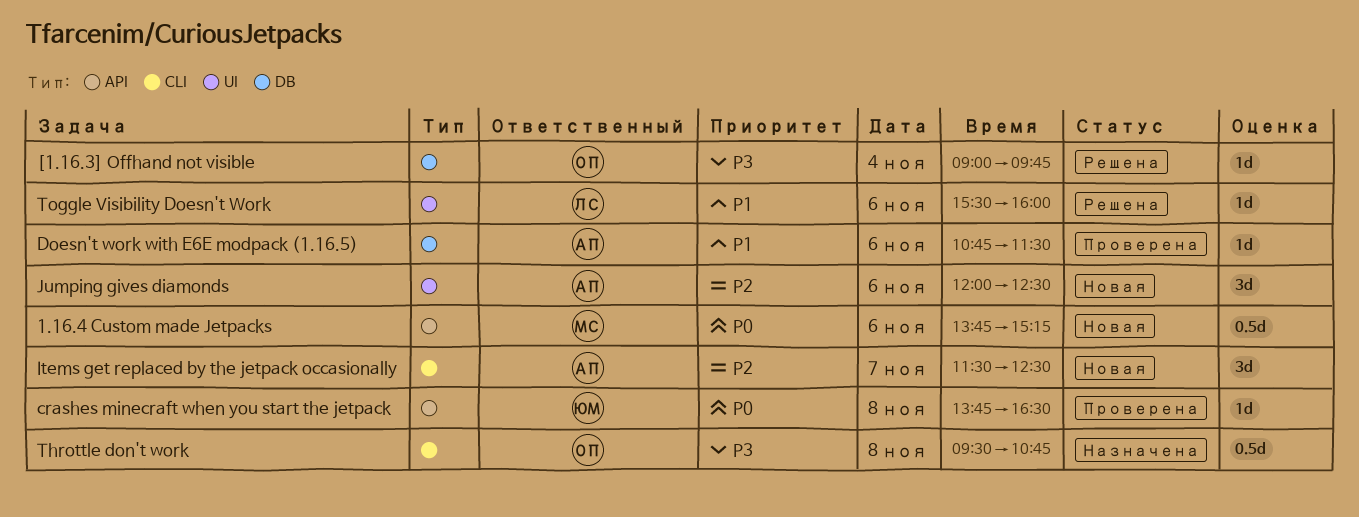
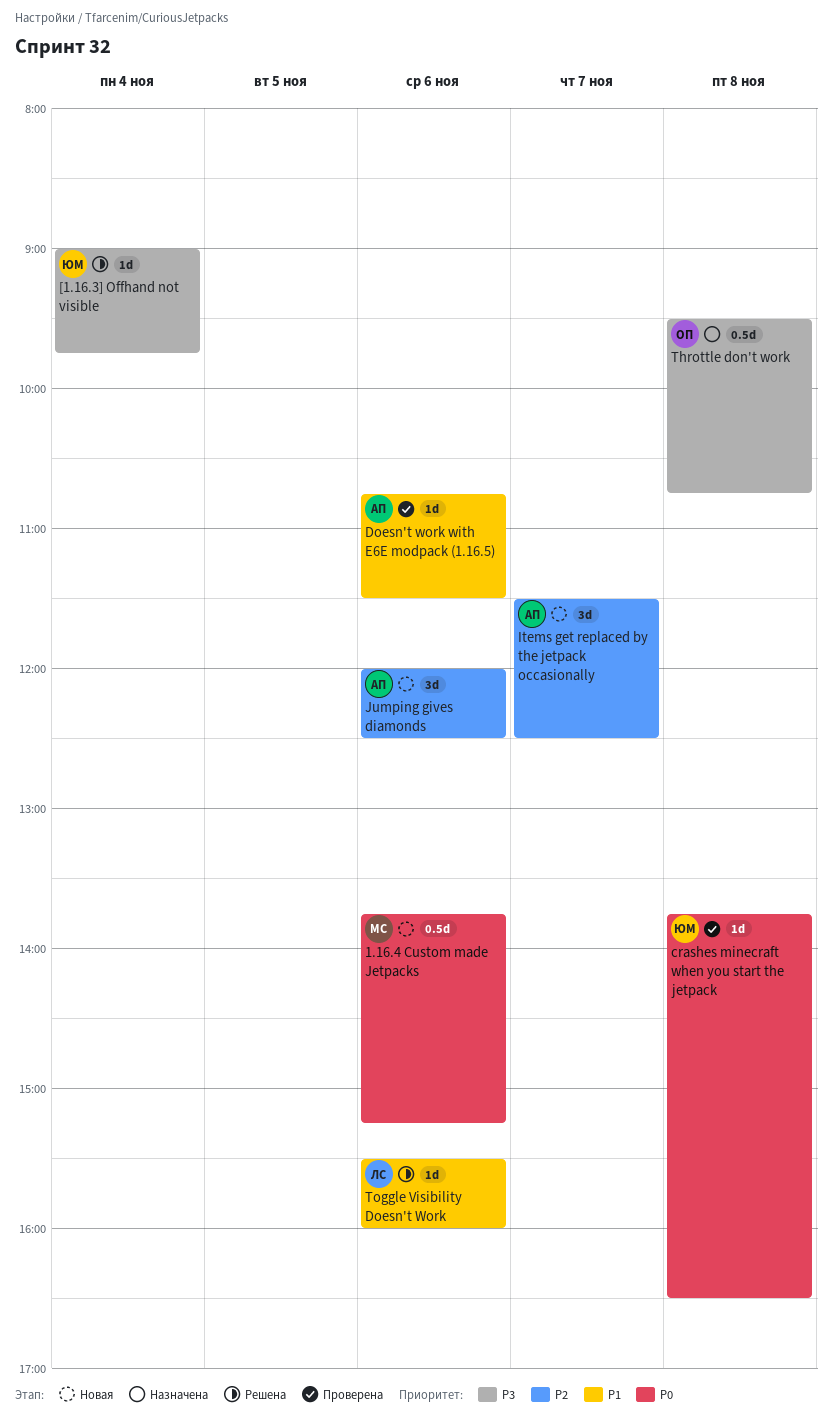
[1.16.3] Offhand not visible, owner: ОП -> ЮМ

